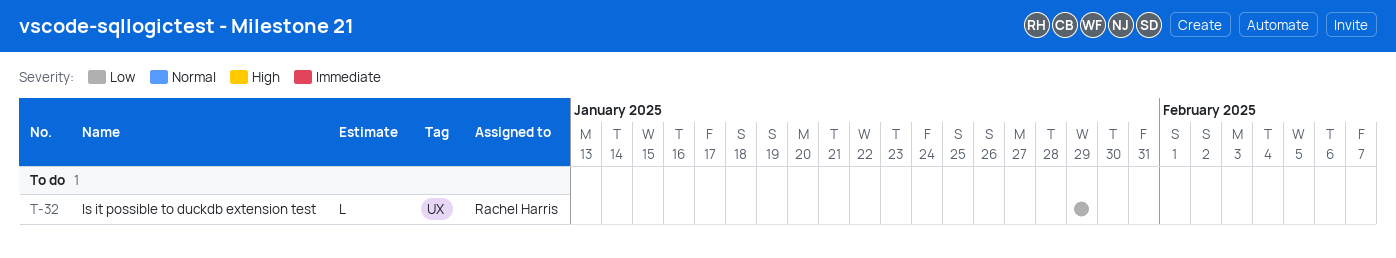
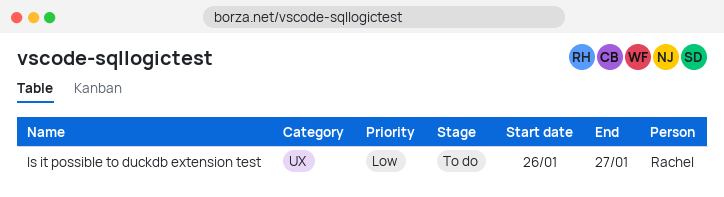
Is it possible to duckdb extension test, start: Jan 29 -> Jan 26
Is it possible to duckdb extension test, due: Jan 29 -> Jan 27

